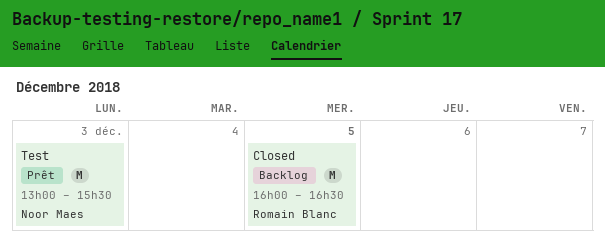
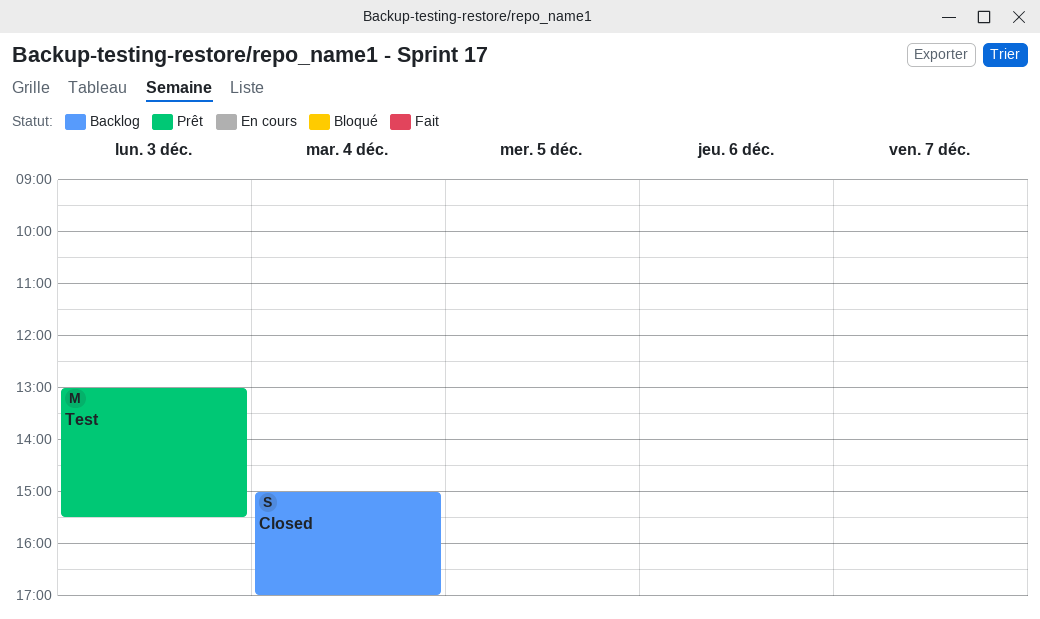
Closed, estimate: M -> S
Closed, day: Dec 5 -> Dec 4
Closed, begins: 16:00 -> 15:00
Closed, ends: 16:30 -> 17:00

